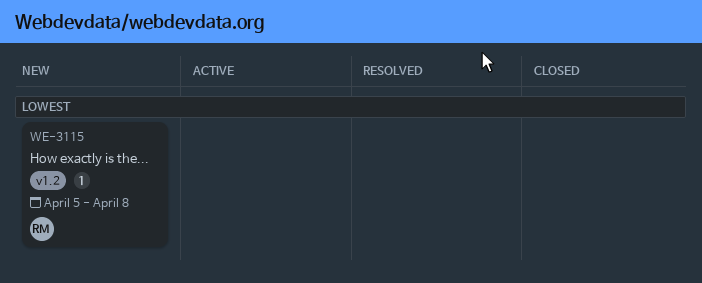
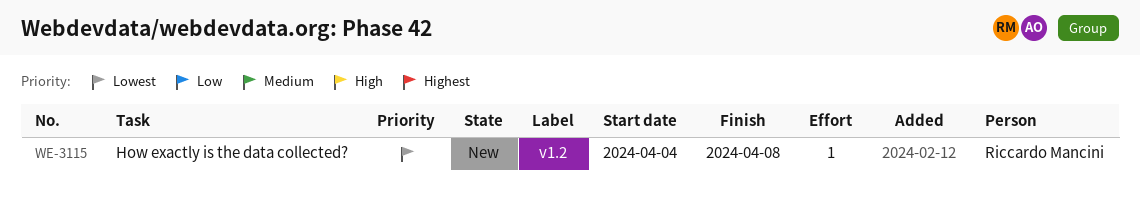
WE-3115, start: Apr 5 -> Apr 4

